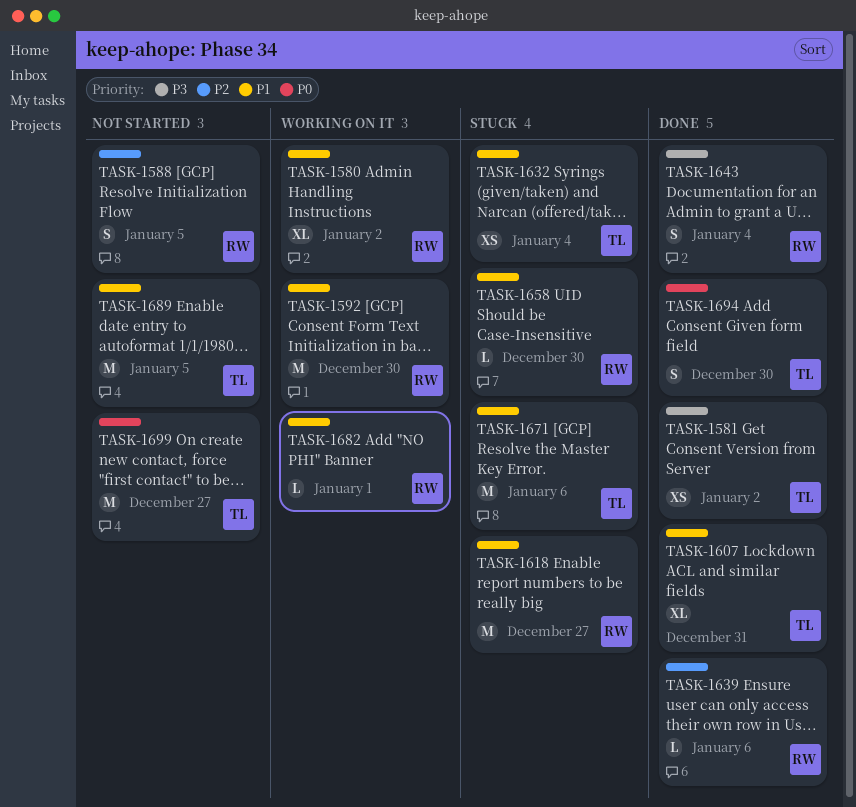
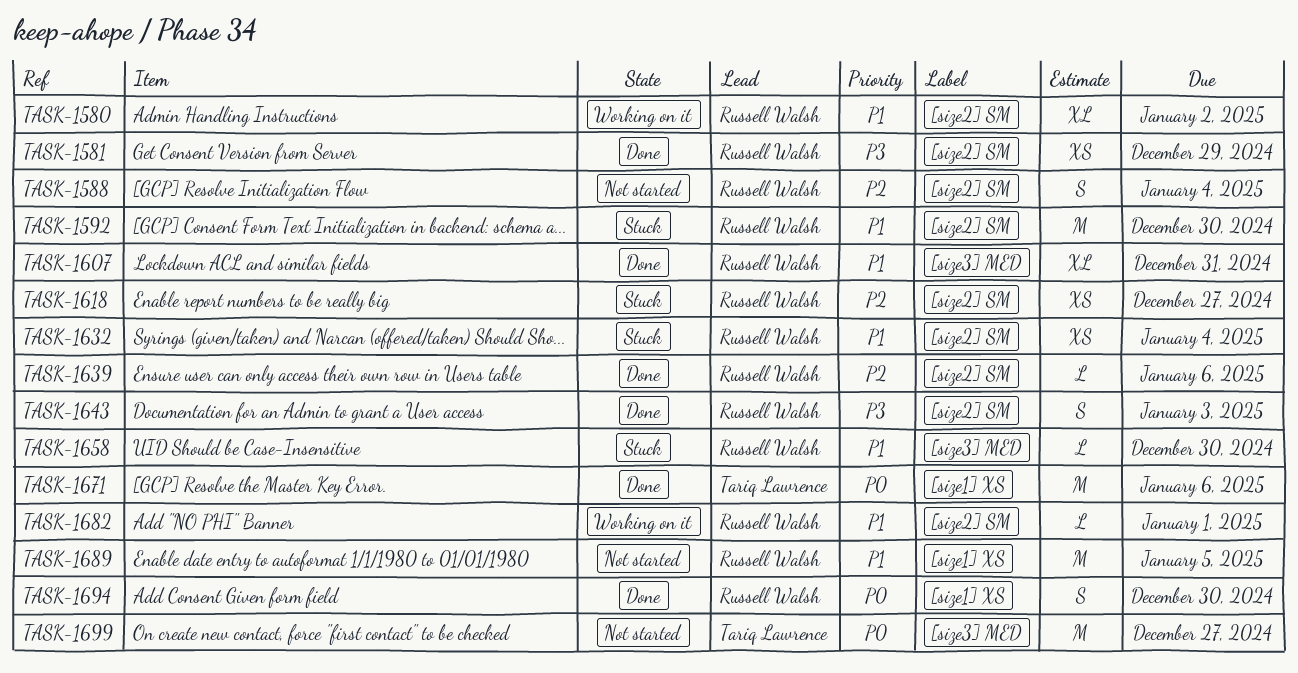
TASK-1581, owner: Tariq Lawrence -> Russell Walsh
TASK-1581, due: Jan 2 -> Dec 29
TASK-1588, due: Jan 5 -> Jan 4
TASK-1592, status: Working on it -> Stuck
TASK-1607, owner: Tariq Lawrence -> Russell Walsh
TASK-1618, priority: P1 -> P2
TASK-1618, estimate: M -> XS
TASK-1632, owner: Tariq Lawrence -> Russell Walsh
TASK-1643, due: Jan 4 -> Jan 3
TASK-1671, status: Stuck -> Done
TASK-1671, priority: P1 -> P0
TASK-1689, owner: Tariq Lawrence -> Russell Walsh
TASK-1694, owner: Tariq Lawrence -> Russell Walsh

